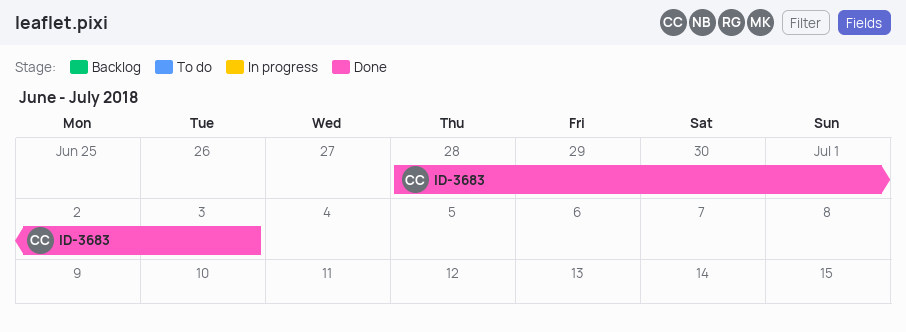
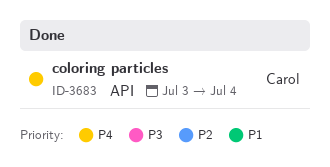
ID-3683, start: Jun 28 -> Jul 3
ID-3683, due: Jul 3 -> Jul 4

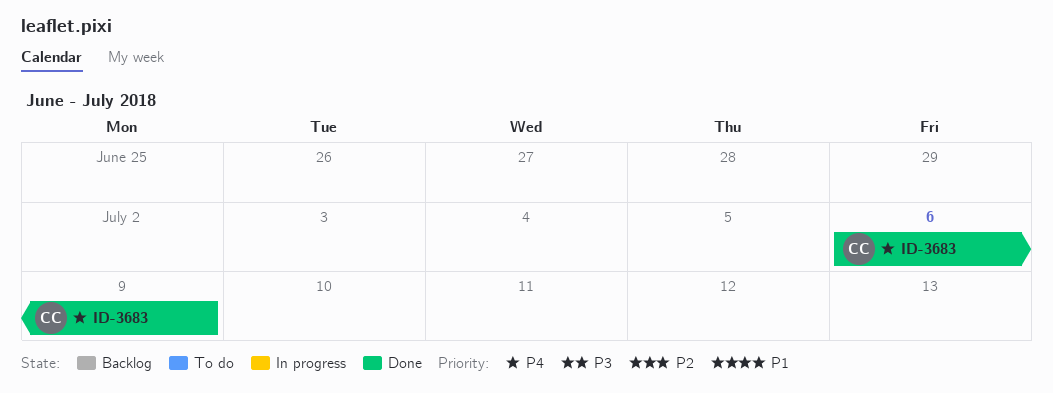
ID-3683, start: Jul 3 -> Jul 6
ID-3683, due: Jul 4 -> Jul 9

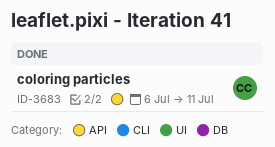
ID-3683, due: Jul 9 -> Jul 11

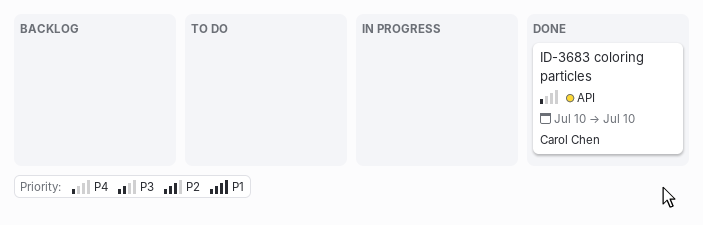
ID-3683, start: Jul 6 -> Jul 10
ID-3683, due: Jul 11 -> Jul 10

